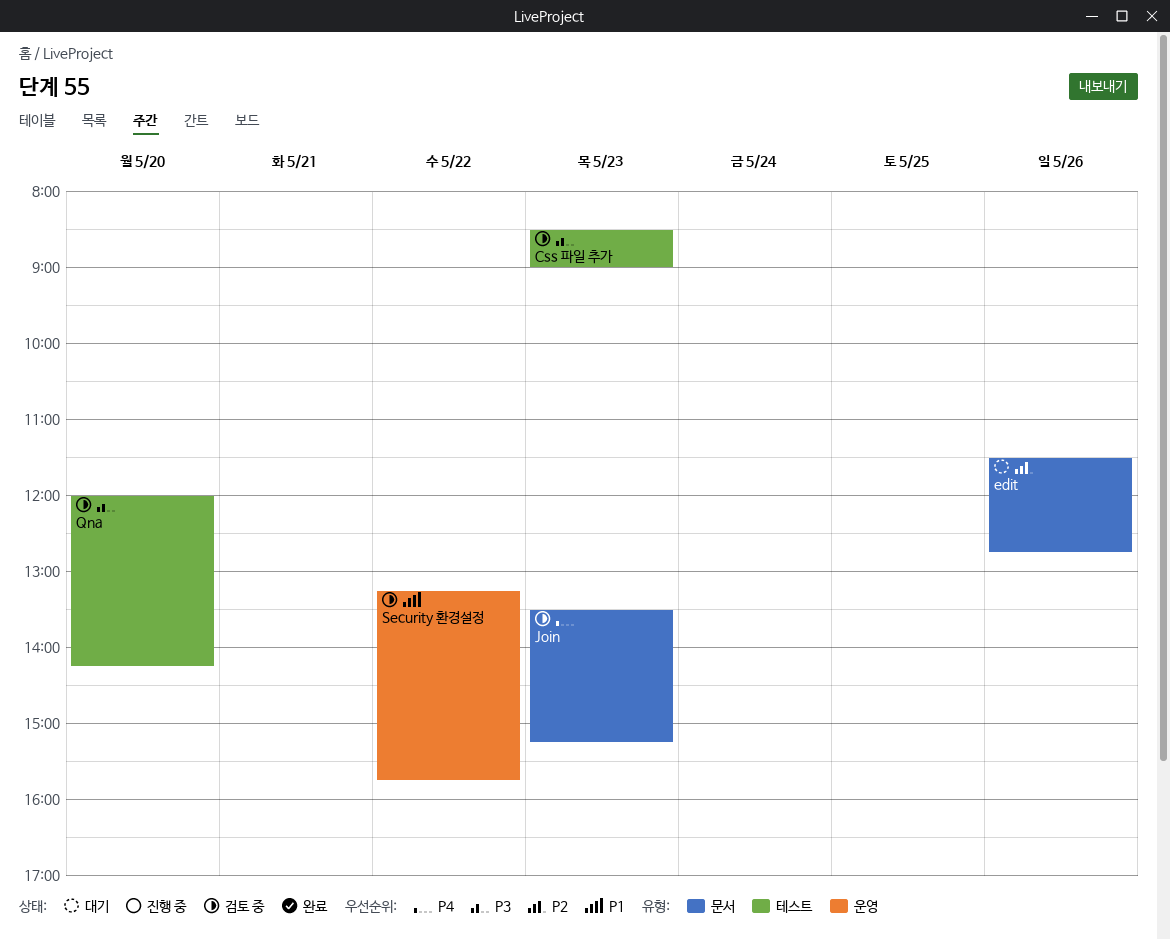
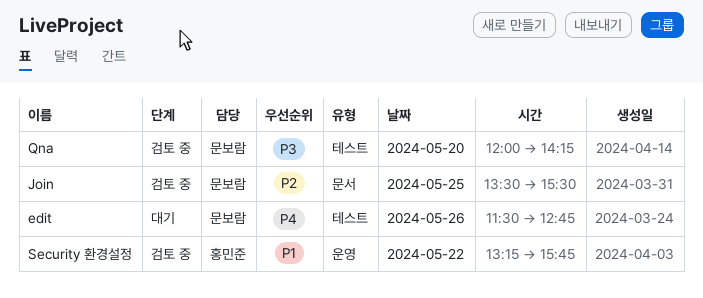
Css 파일 추가: present -> none
edit, priority: P2 -> P4
edit, label: 문서 -> 테스트
Join, priority: P4 -> P2
Join, day: May 23 -> May 25
Join, ends: 15:15 -> 15:30

